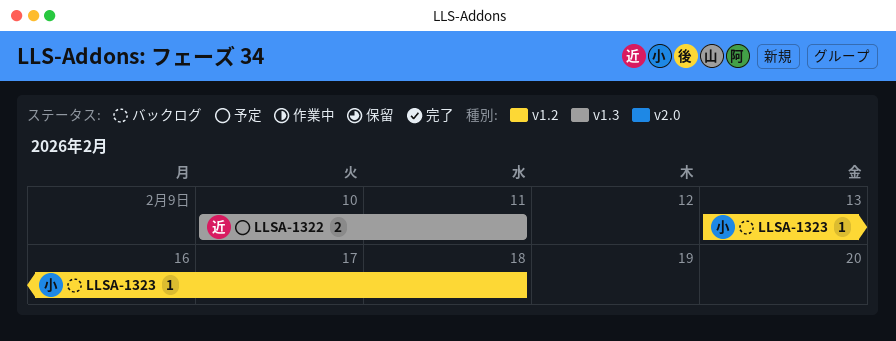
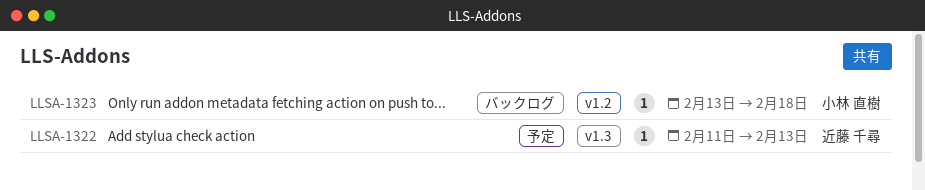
LLSA-1322, estimate: 2 -> 1
LLSA-1322, start: Feb 10 -> Feb 11
LLSA-1322, due: Feb 11 -> Feb 13

